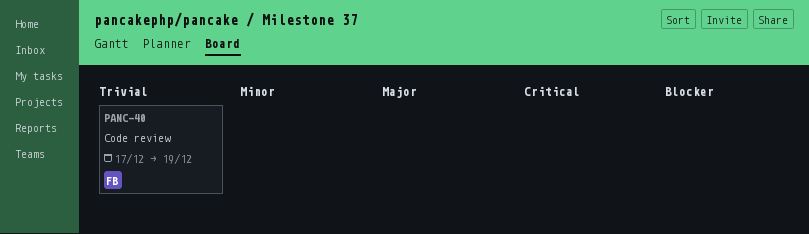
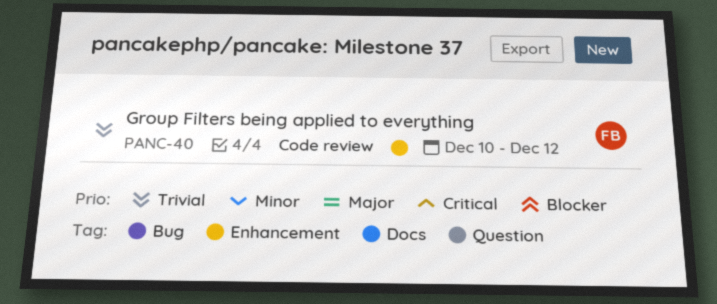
PANC-40, start: Dec 17 -> Dec 10
PANC-40, due: Dec 19 -> Dec 12

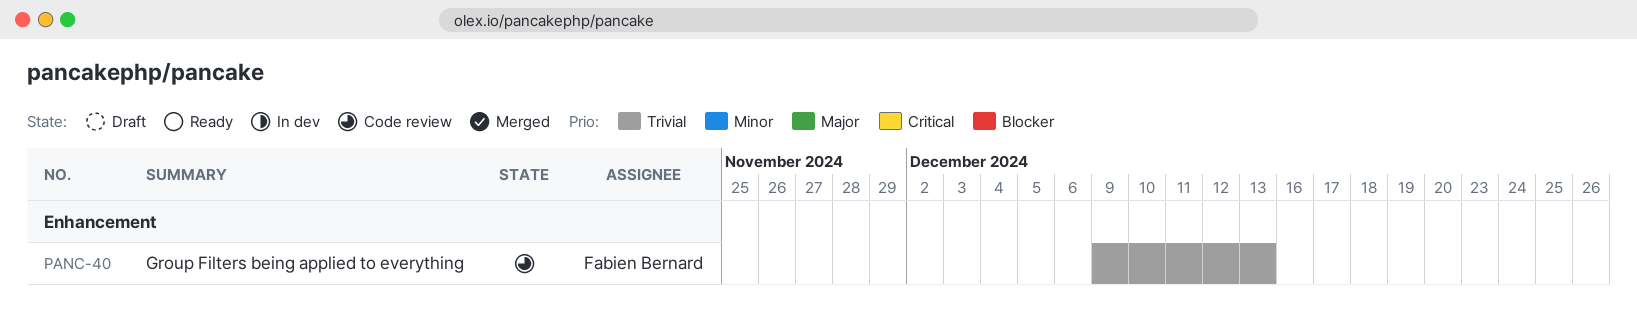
PANC-40, start: Dec 10 -> Dec 9
PANC-40, due: Dec 12 -> Dec 13

